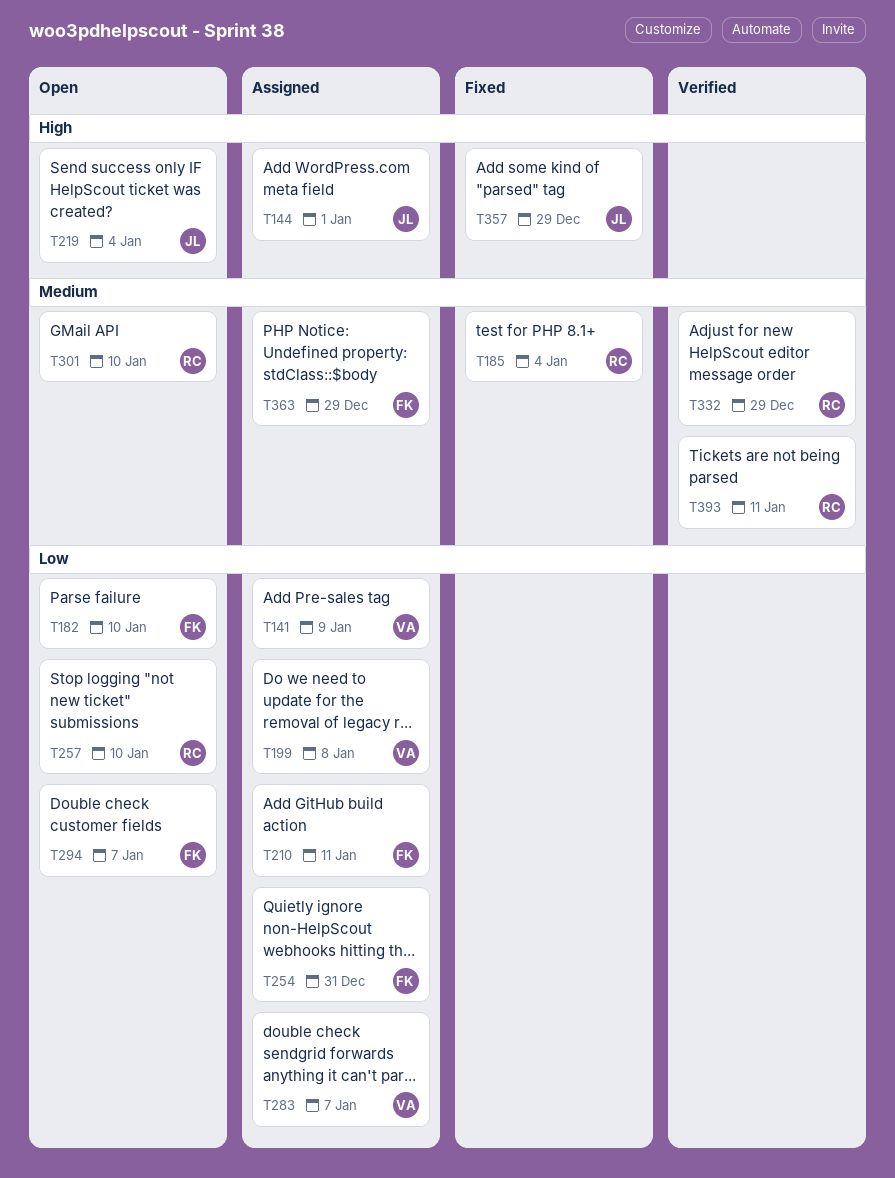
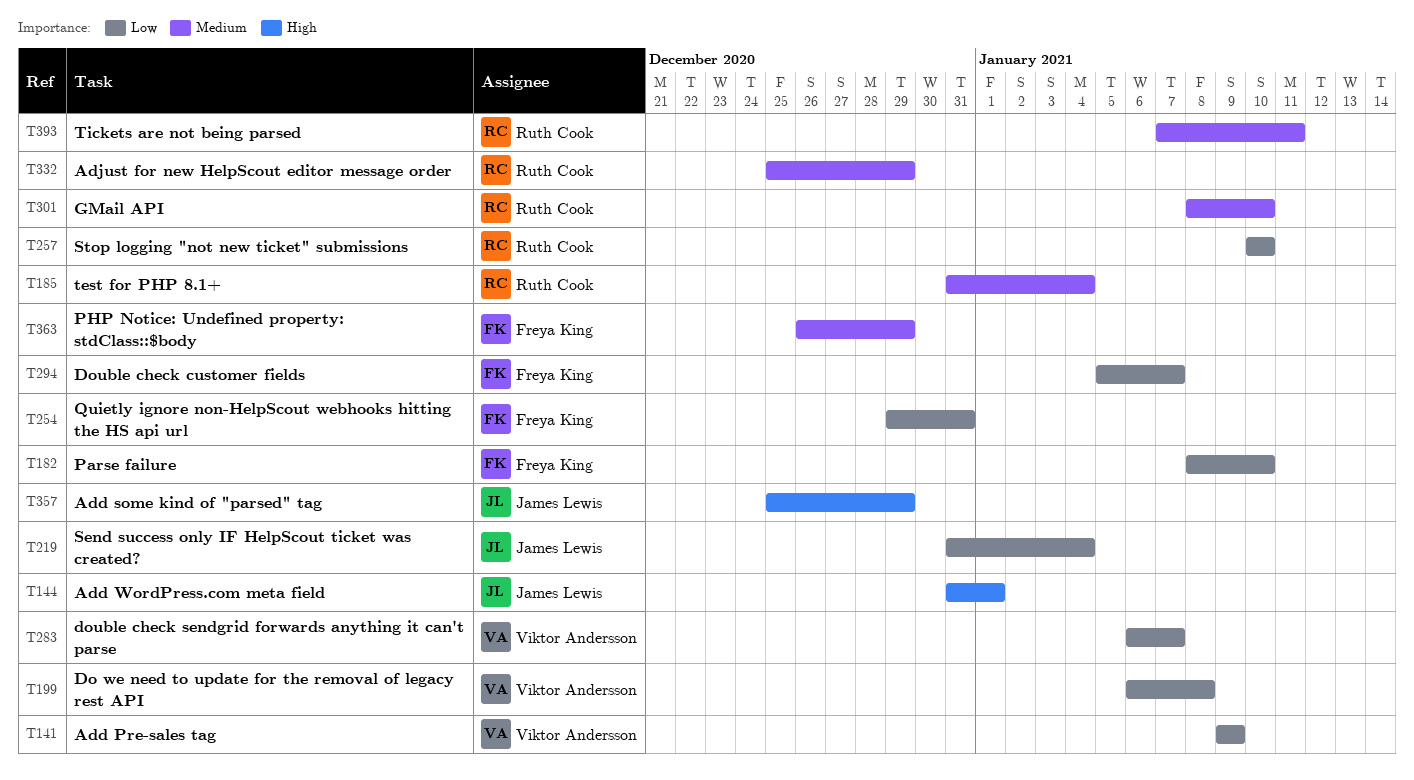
T210: present -> none
T219, priority: High -> Low

